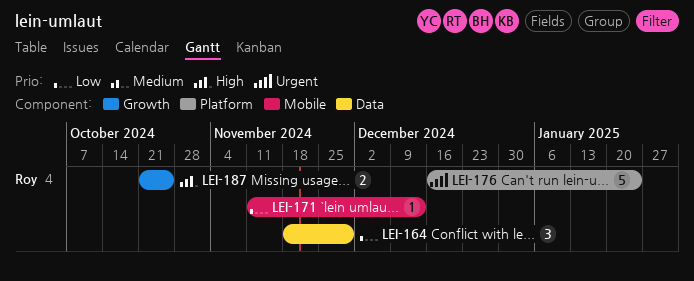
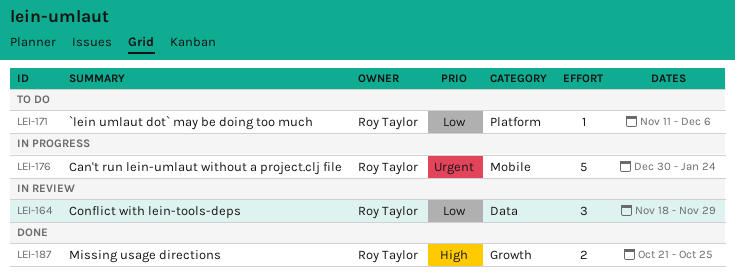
LEI-171, label: Mobile -> Platform
LEI-171, due: Dec 13 -> Dec 6
LEI-176, label: Platform -> Mobile
LEI-176, start: Dec 16 -> Dec 30

